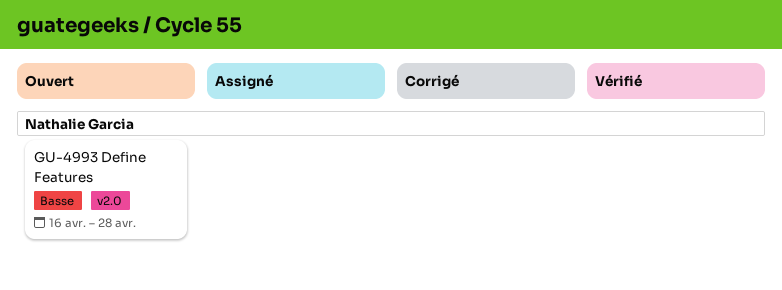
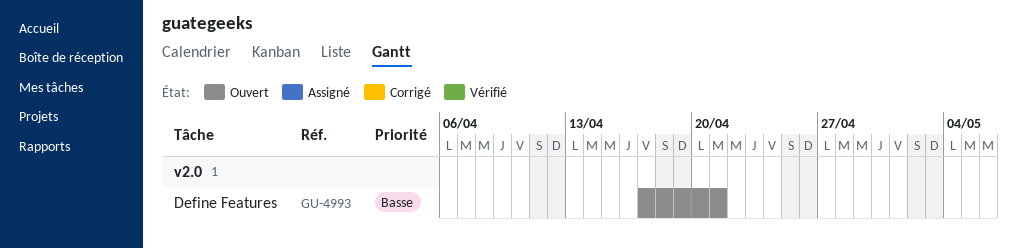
GU-4993, start: Apr 16 -> Apr 17
GU-4993, due: Apr 28 -> Apr 21

